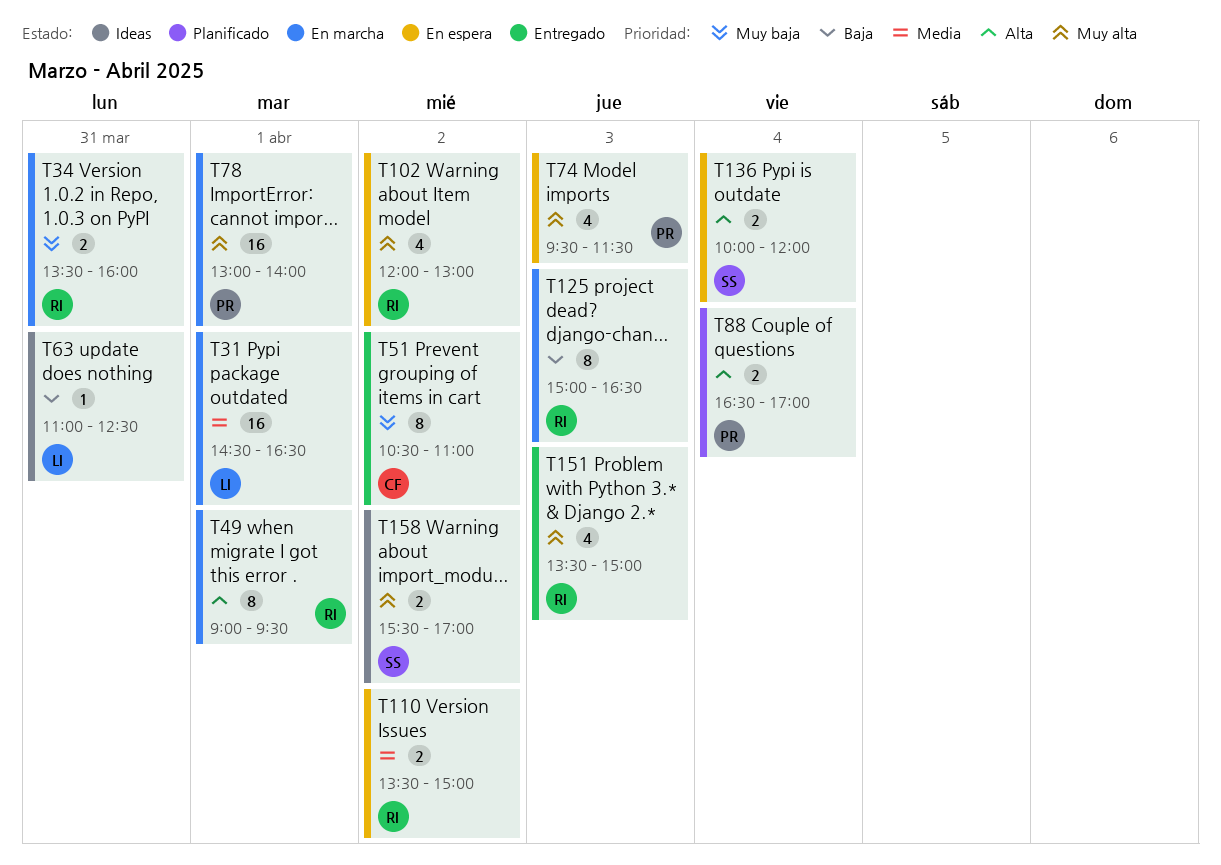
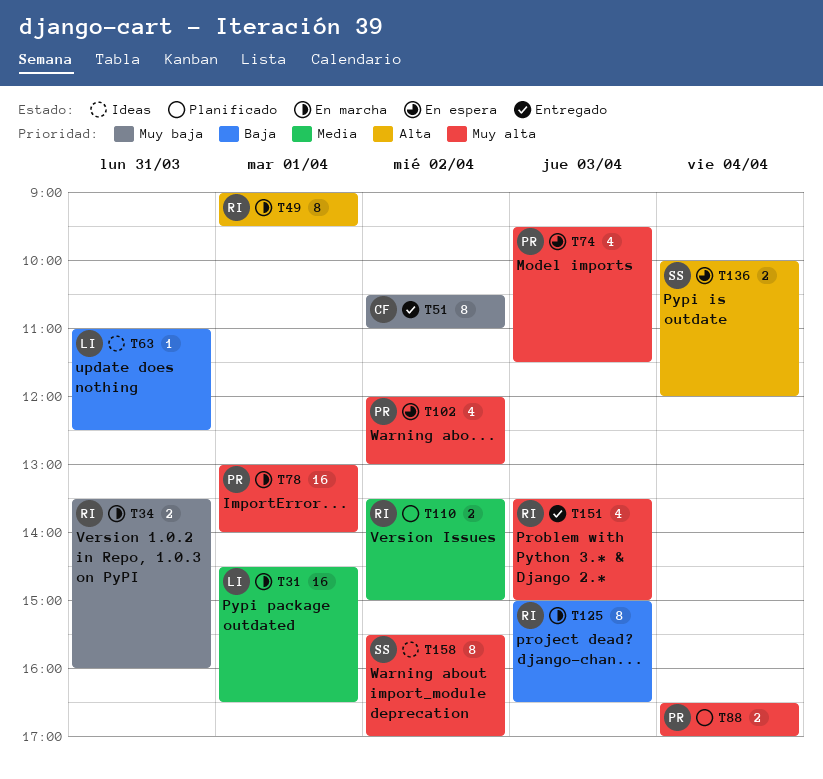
T88, priority: Alta -> Muy alta
T102, owner: RI -> PR
T110, status: En espera -> Planificado
T158, estimate: 2 -> 8

